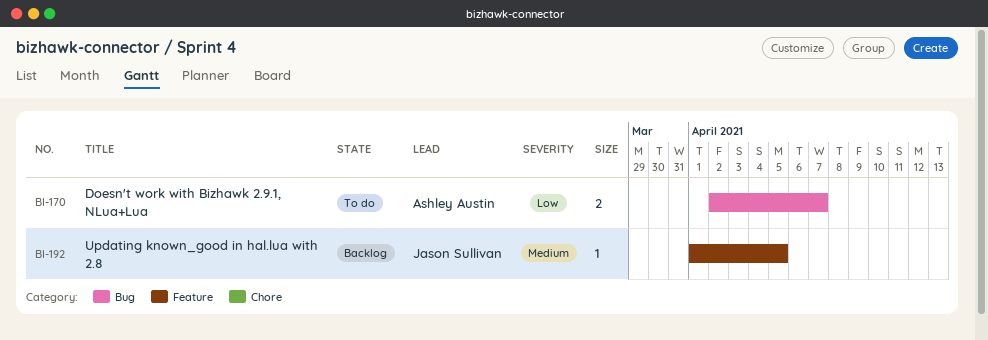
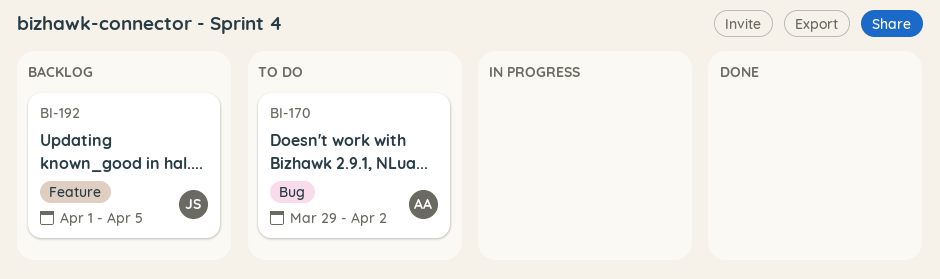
BI-170, start: Apr 2 -> Mar 29
BI-170, due: Apr 7 -> Apr 2

